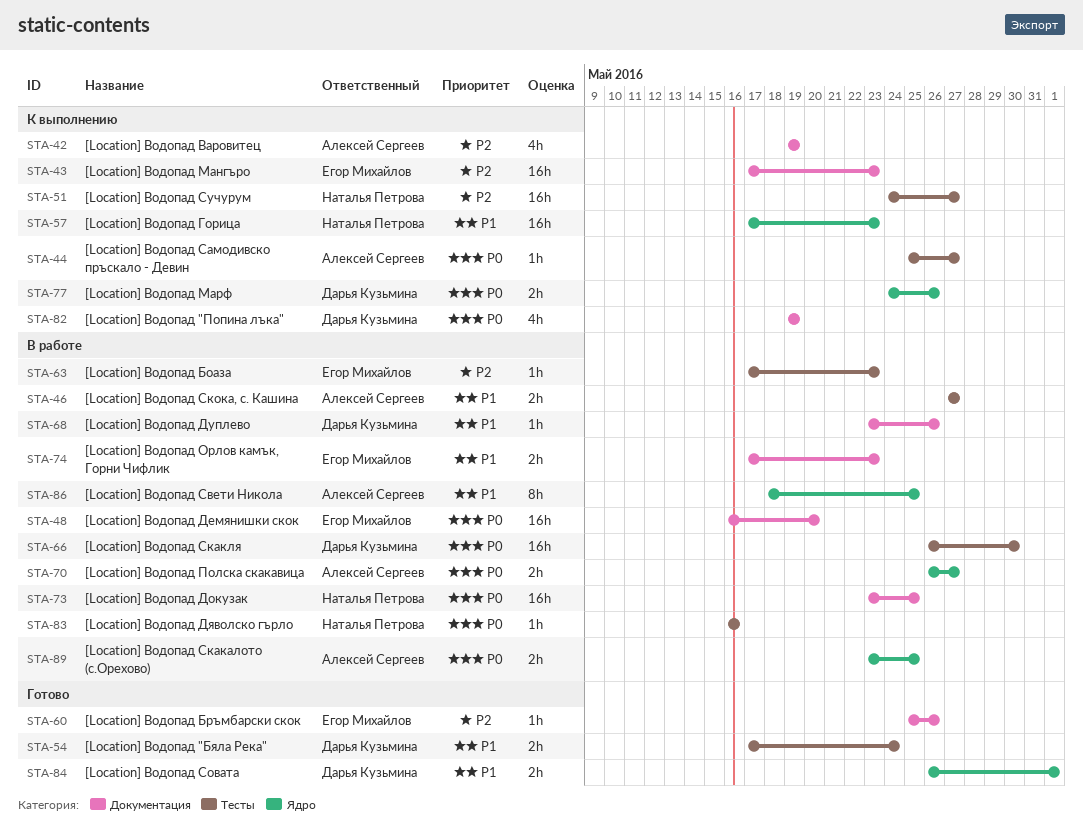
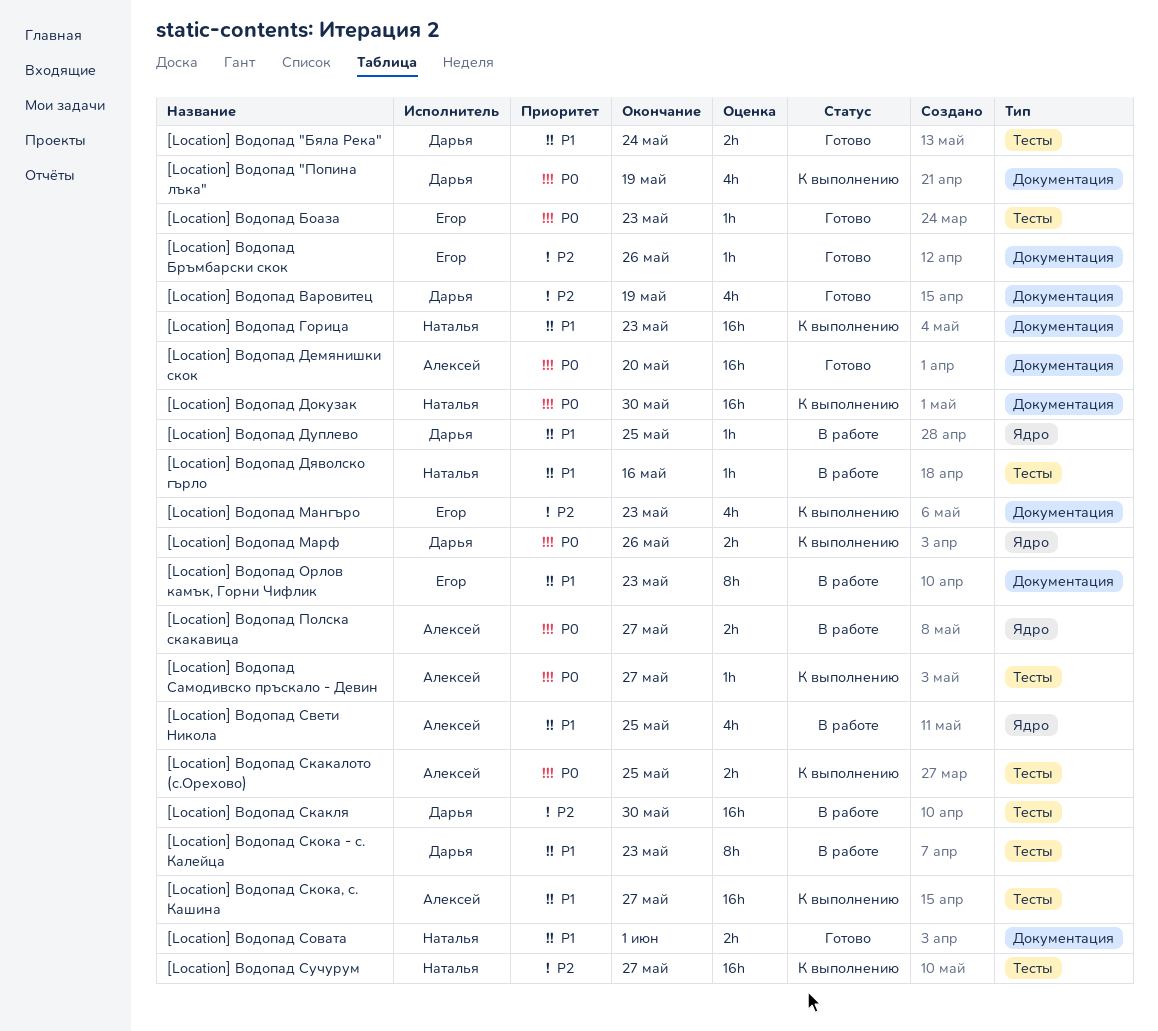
[Location] Водопад Боаза, status: В работе -> Готово
[Location] Водопад Боаза, priority: P2 -> P0
[Location] Водопад Варовитец, status: К выполнению -> Готово
[Location] Водопад Варовитец, owner: Алексей Сергеев -> Дарья Кузьмина
[Location] Водопад Горица, label: Ядро -> Документация
[Location] Водопад Демянишки скок, status: В работе -> Готово
[Location] Водопад Демянишки скок, owner: Егор Михайлов -> Алексей Сергеев
[Location] Водопад Докузак, status: В работе -> К выполнению
[Location] Водопад Докузак, due: May 25 -> May 30
[Location] Водопад Дуплево, label: Документация -> Ядро
[Location] Водопад Дуплево, due: May 26 -> May 25
[Location] Водопад Дяволско гърло, priority: P0 -> P1
[Location] Водопад Мангъро, estimate: 16h -> 4h
[Location] Водопад Орлов камък, Горни Чифлик, estimate: 2h -> 8h
[Location] Водопад Свети Никола, estimate: 8h -> 4h
[Location] Водопад Скакалото (с.Орехово), status: В работе -> К выполнению
[Location] Водопад Скакалото (с.Орехово), label: Ядро -> Тесты
[Location] Водопад Скакля, priority: P0 -> P2
[Location] Водопад Скока - с. Калейца: none -> present
[Location] Водопад Скока, с. Кашина, status: В работе -> К выполнению
[Location] Водопад Скока, с. Кашина, estimate: 2h -> 16h
[Location] Водопад Совата, owner: Дарья Кузьмина -> Наталья Петрова
[Location] Водопад Совата, label: Ядро -> Документация

